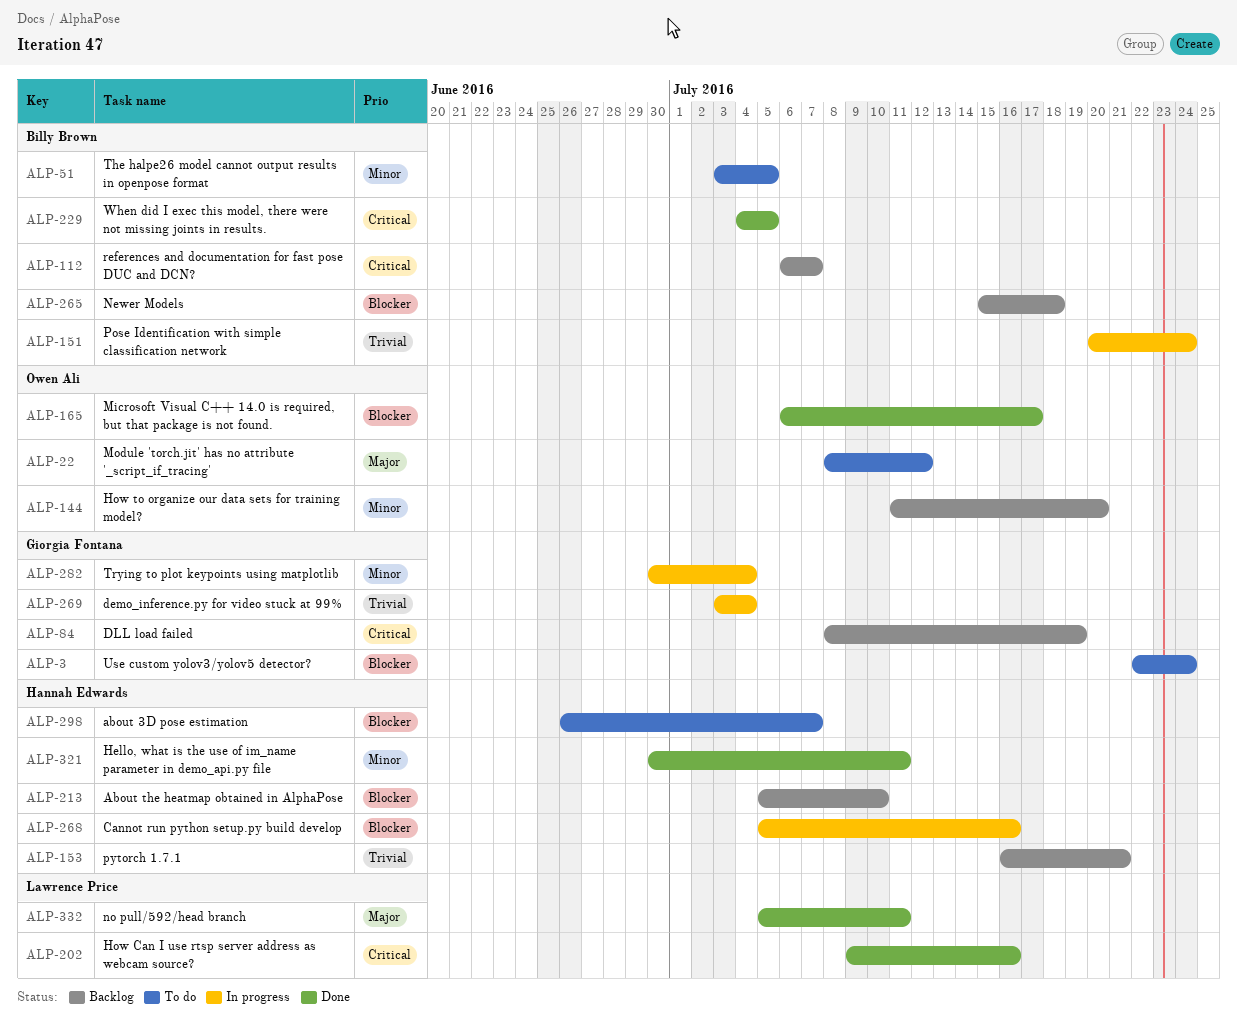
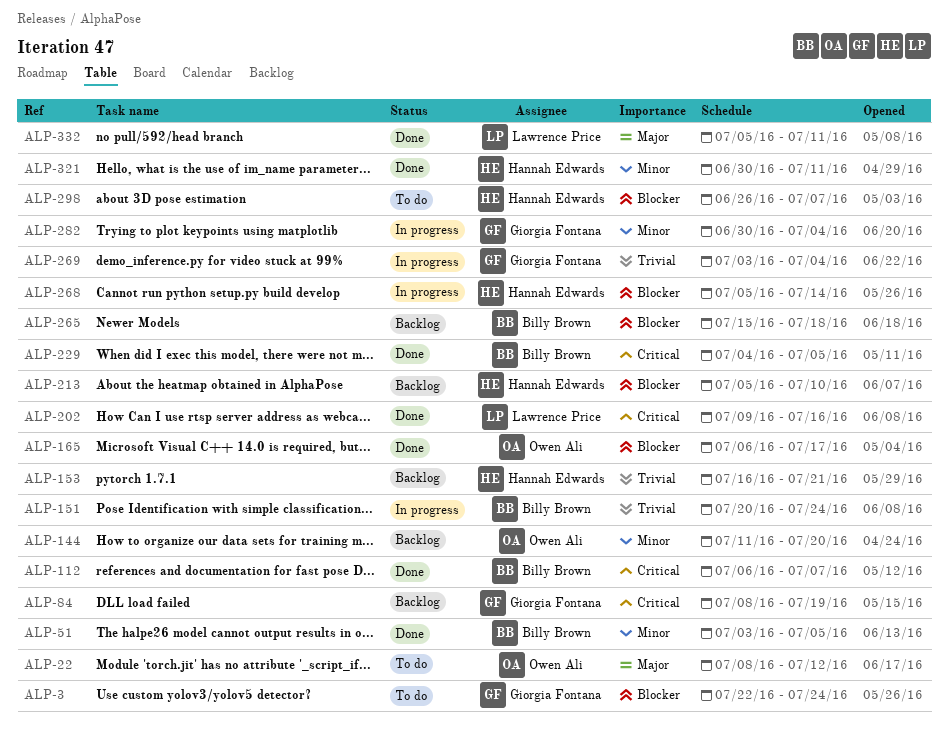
ALP-51, status: To do -> Done
ALP-112, status: Backlog -> Done
ALP-268, due: Jul 16 -> Jul 14

